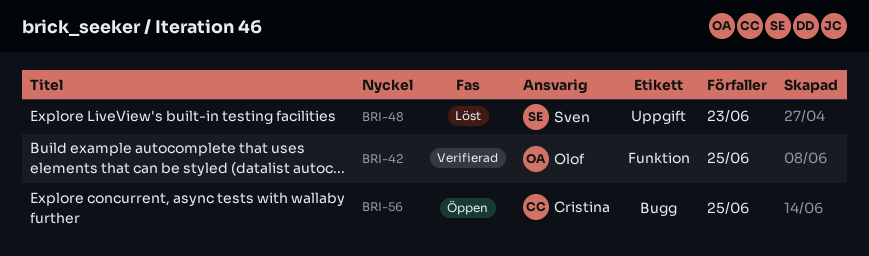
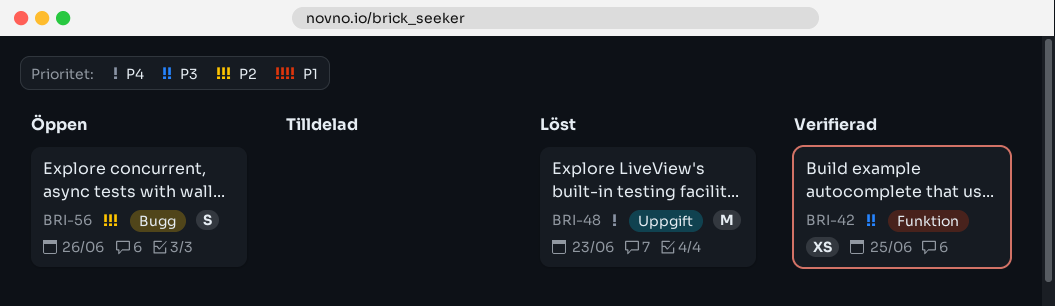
BRI-56, due: Jun 25 -> Jun 26

